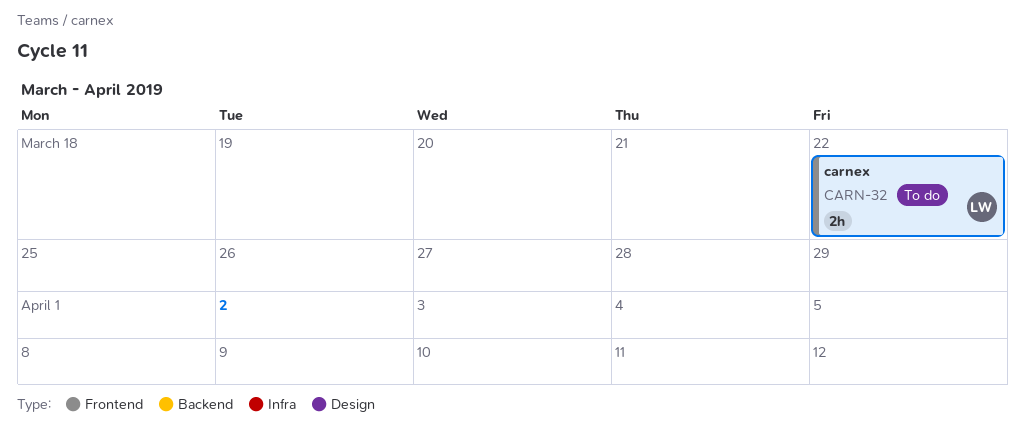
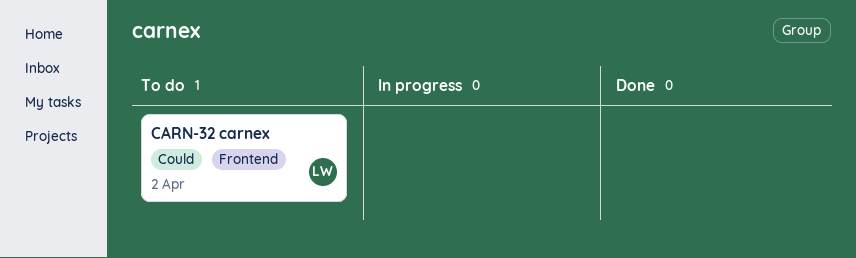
CARN-32, due: Mar 22 -> Apr 2

